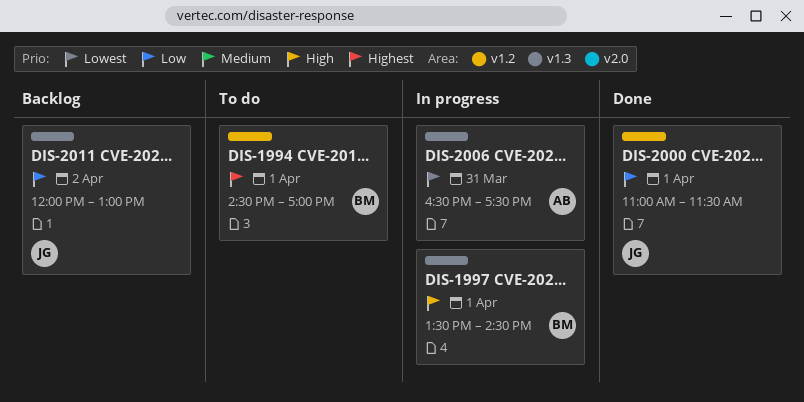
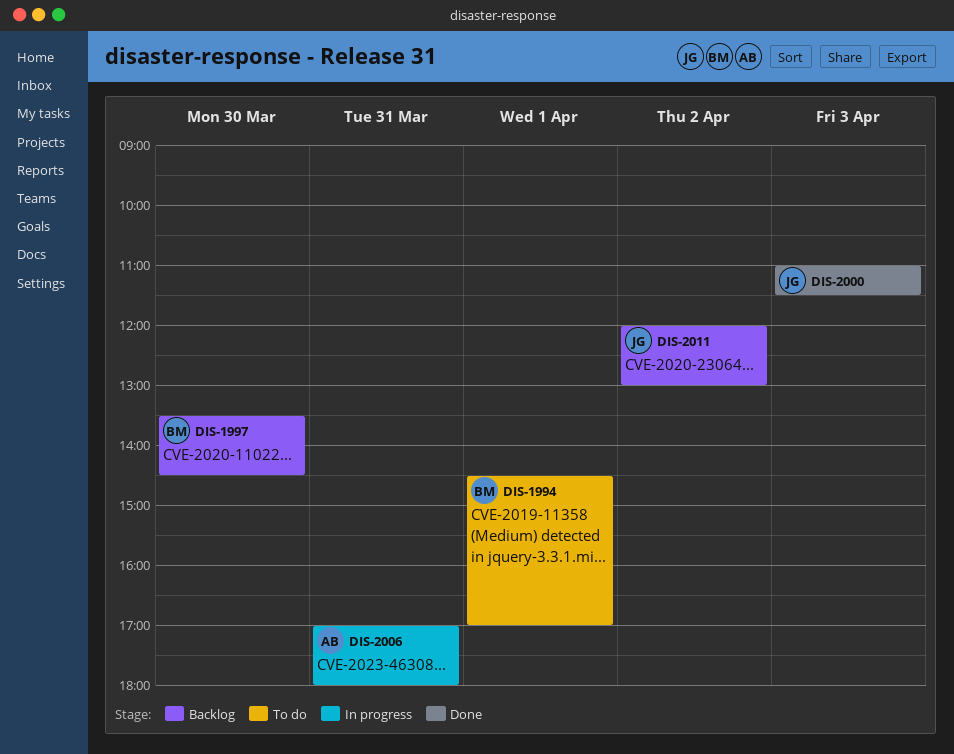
DIS-1997, status: In progress -> Backlog
DIS-1997, day: Apr 1 -> Mar 30
DIS-2000, day: Apr 1 -> Apr 3
DIS-2006, begins: 16:30 -> 17:00
DIS-2006, ends: 17:30 -> 18:00

